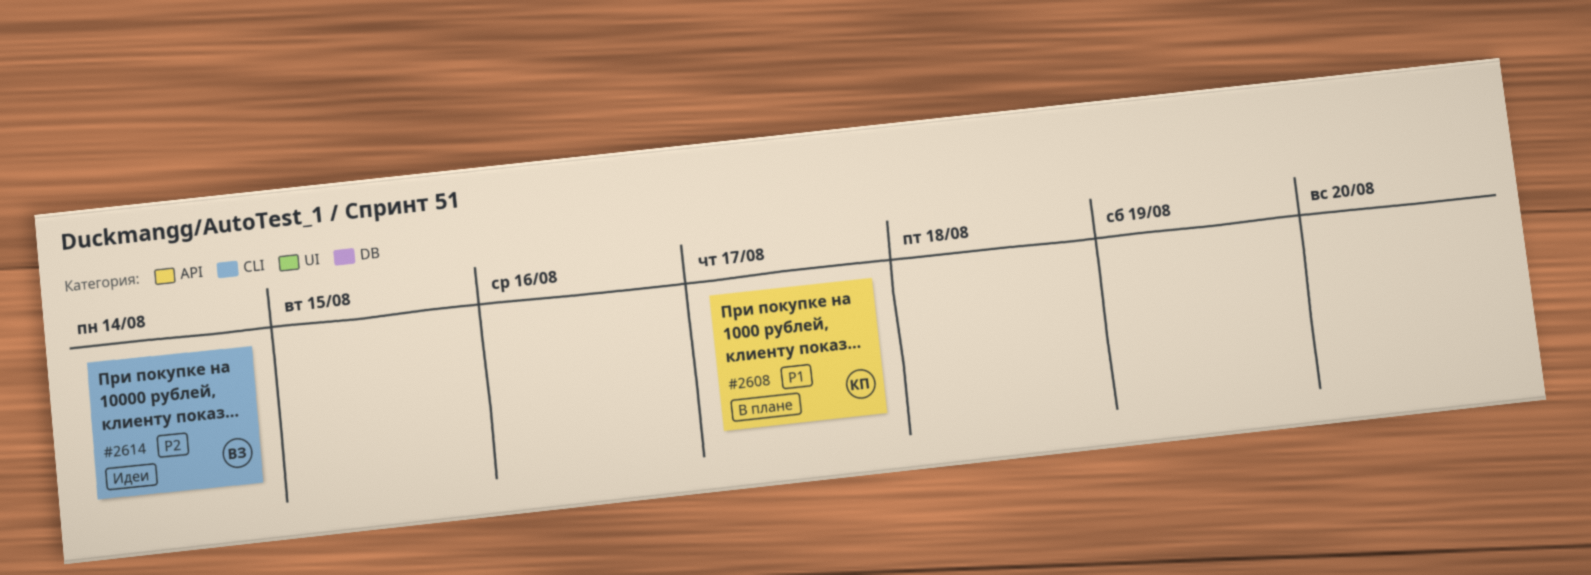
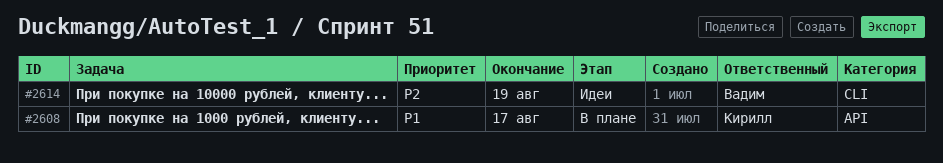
#2614, due: Aug 14 -> Aug 19

